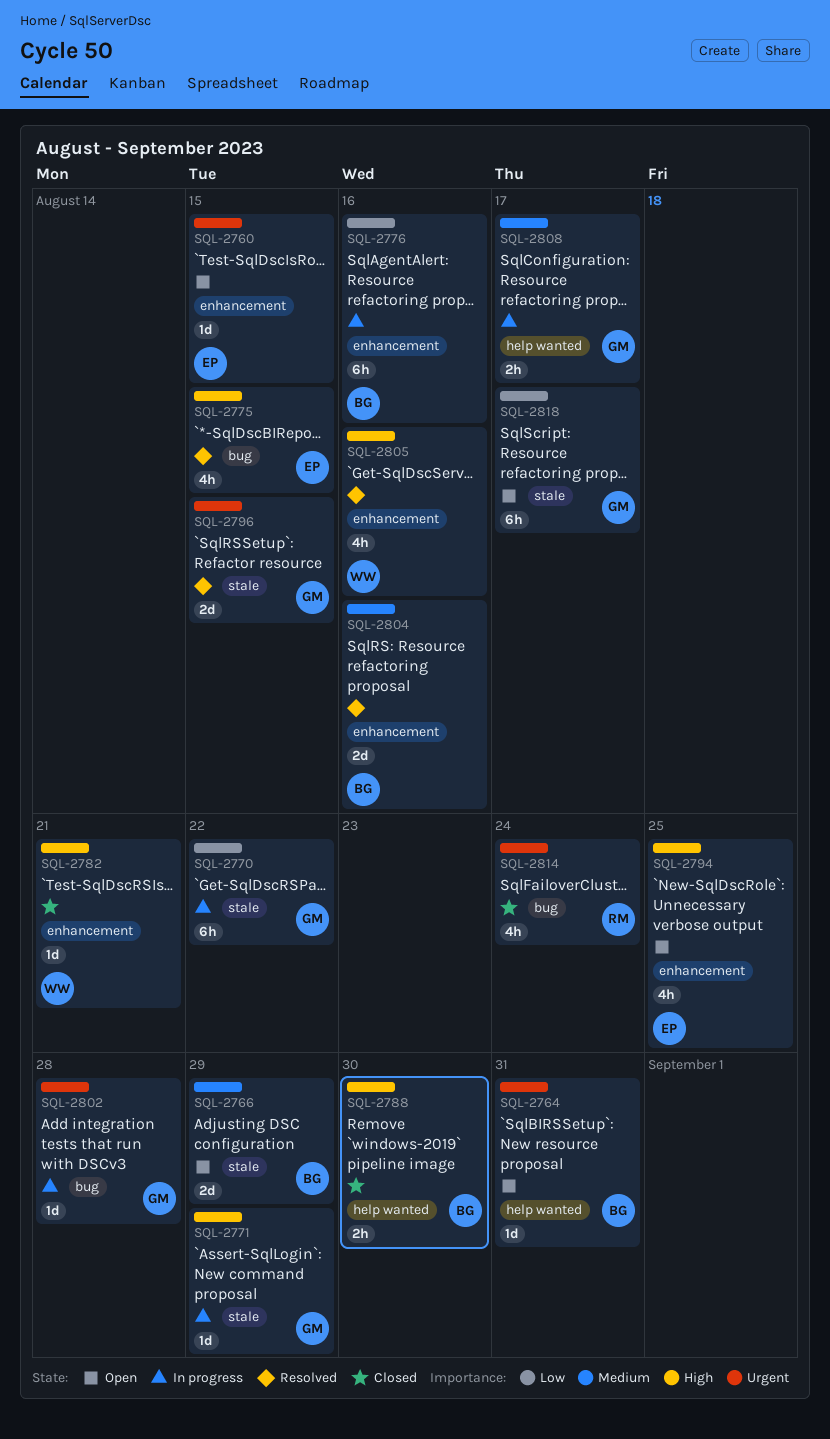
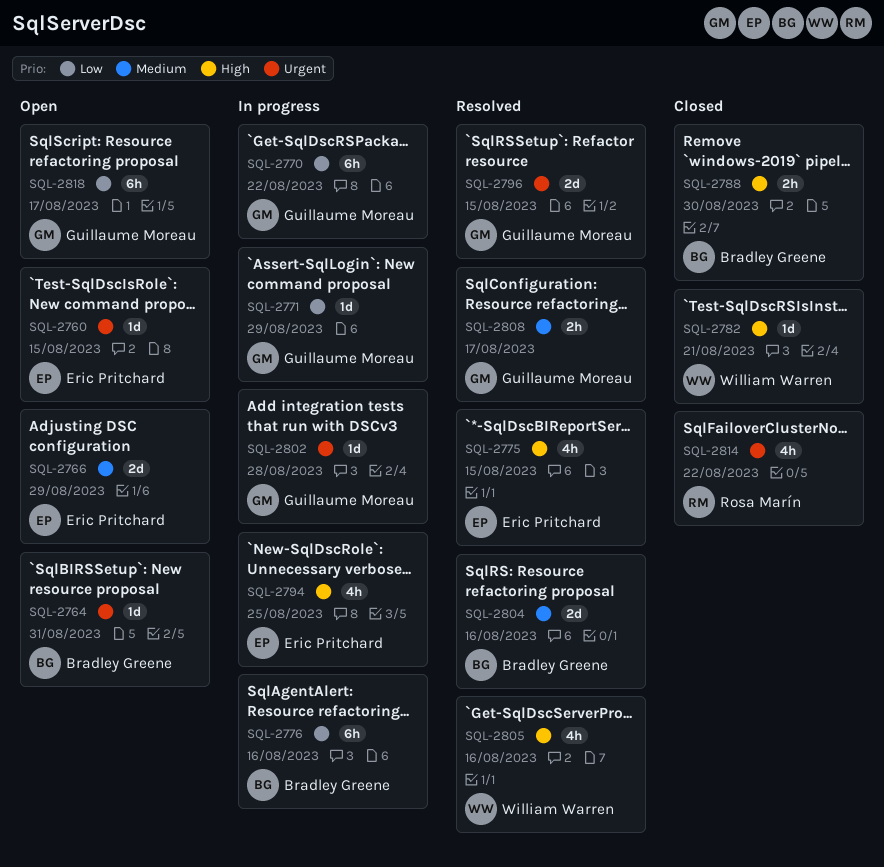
SQL-2766, owner: Bradley Greene -> Eric Pritchard
SQL-2771, priority: High -> Low
SQL-2794, status: Open -> In progress
SQL-2808, status: In progress -> Resolved
SQL-2814, due: Aug 24 -> Aug 22

